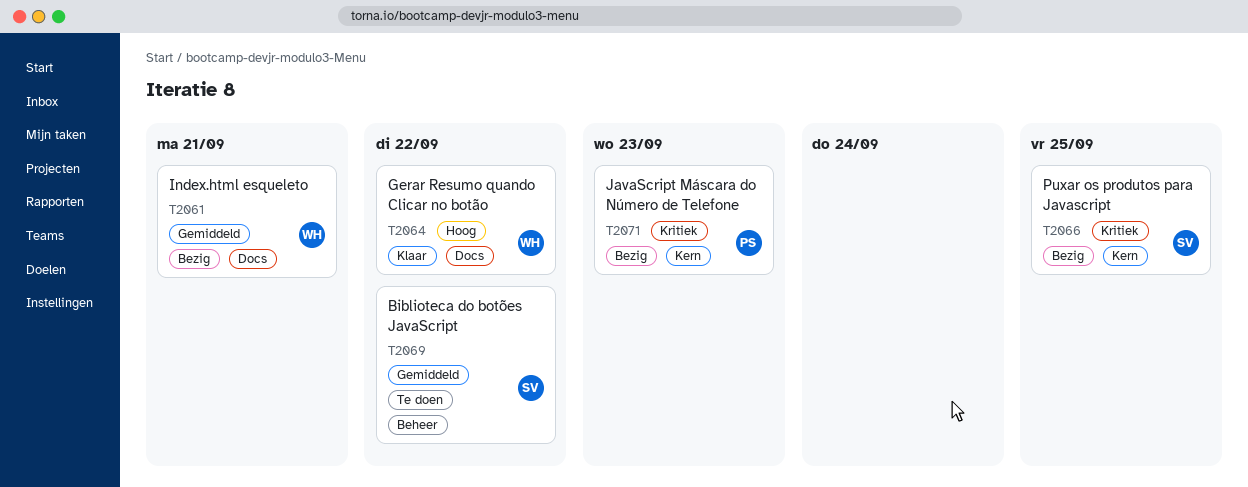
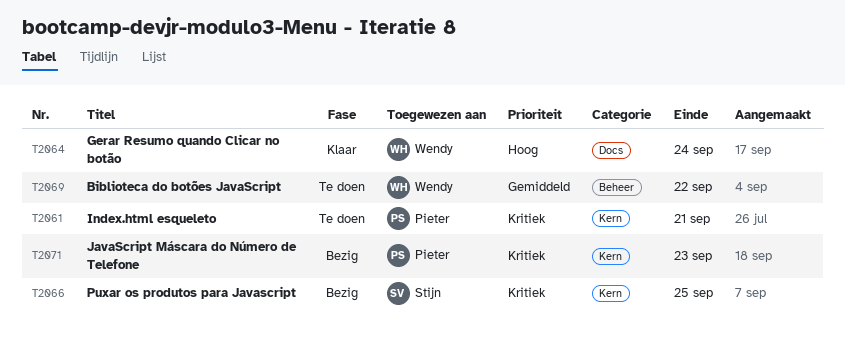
T2061, status: Bezig -> Te doen
T2061, owner: Wendy -> Pieter
T2061, priority: Gemiddeld -> Kritiek
T2061, label: Docs -> Kern
T2064, due: Sep 22 -> Sep 24
T2069, owner: Stijn -> Wendy

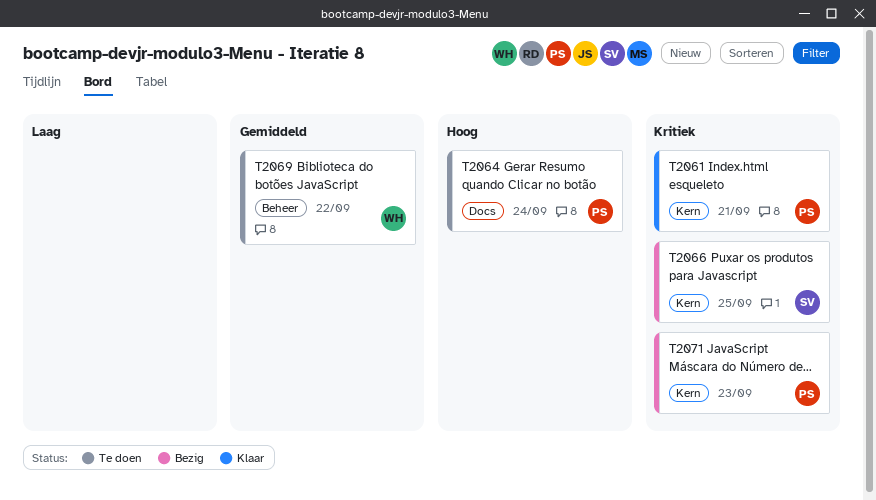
T2061, status: Te doen -> Klaar
T2064, status: Klaar -> Te doen
T2064, owner: Wendy -> Pieter

